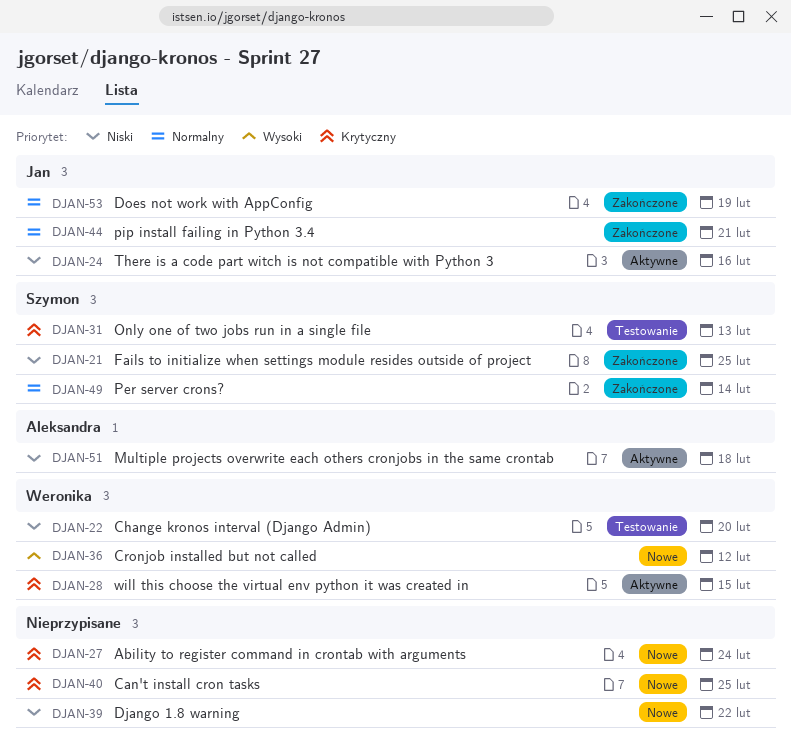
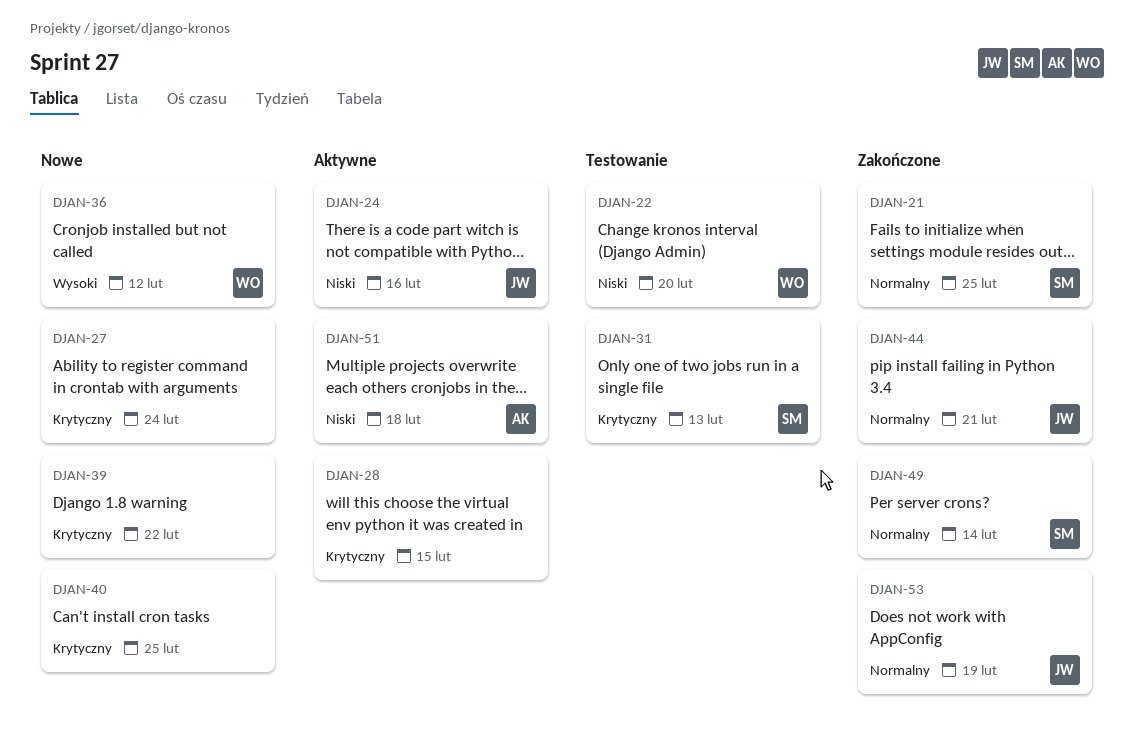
DJAN-21, priority: Niski -> Normalny
DJAN-28, owner: Weronika -> none
DJAN-39, priority: Niski -> Krytyczny

